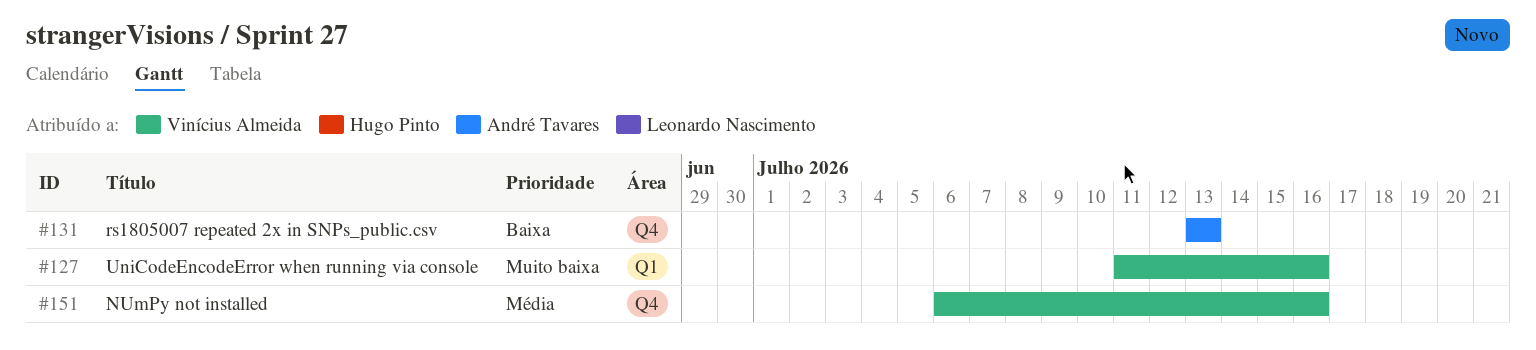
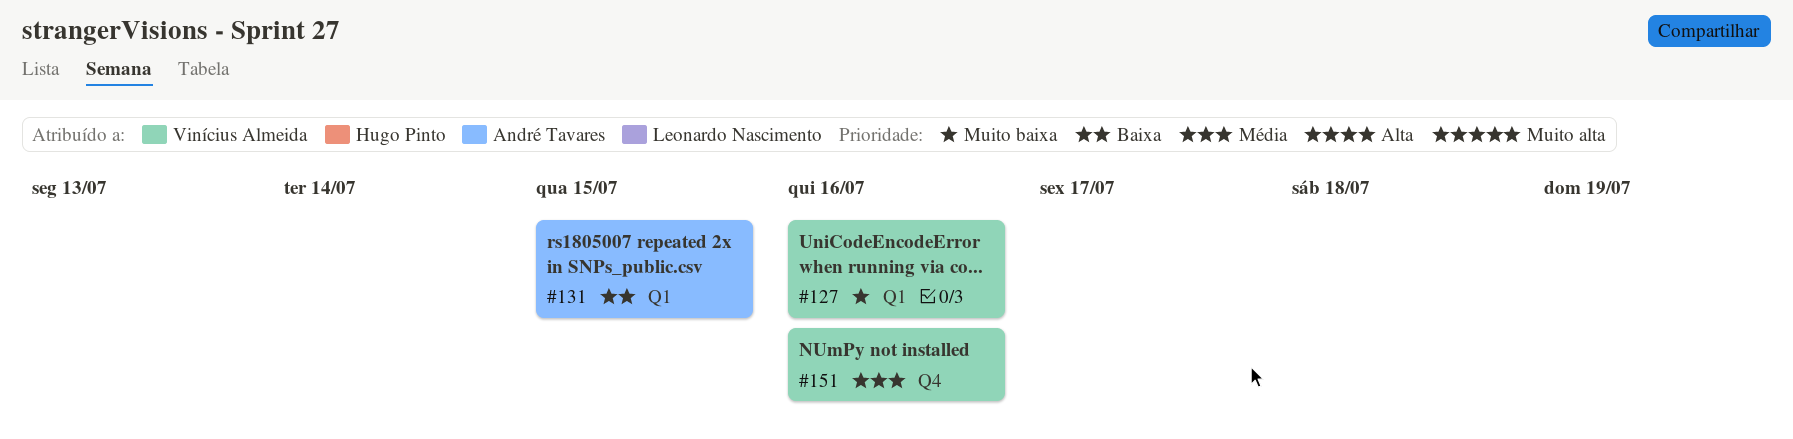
#131, label: Q4 -> Q1
#131, due: Jul 13 -> Jul 15

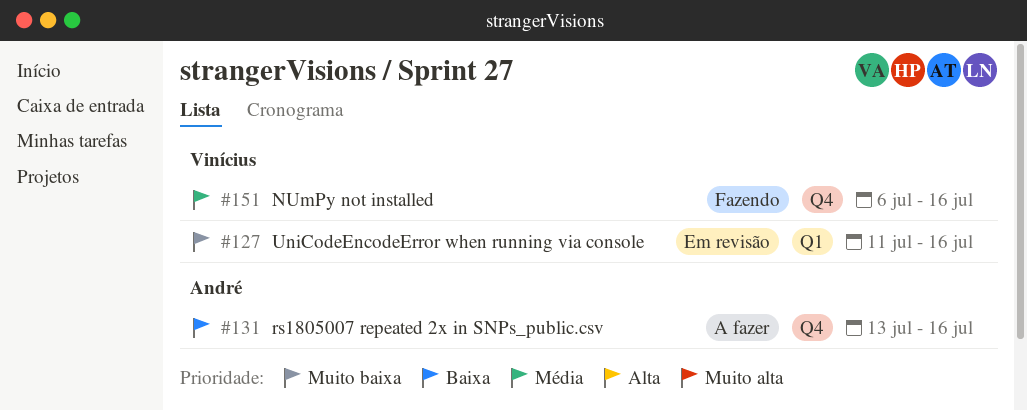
#131, label: Q1 -> Q4
#131, due: Jul 15 -> Jul 16

